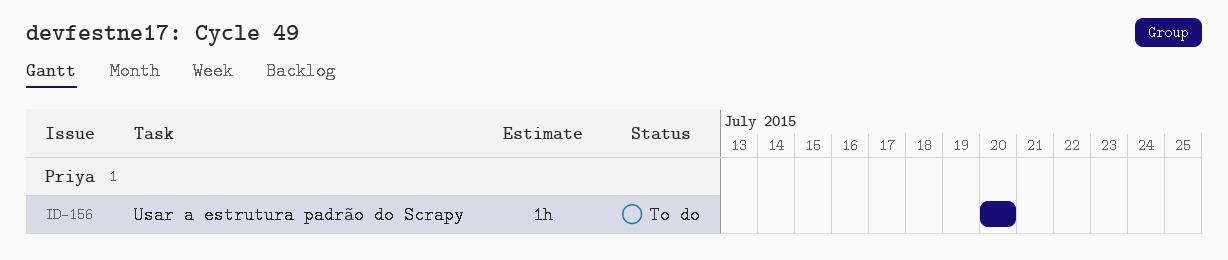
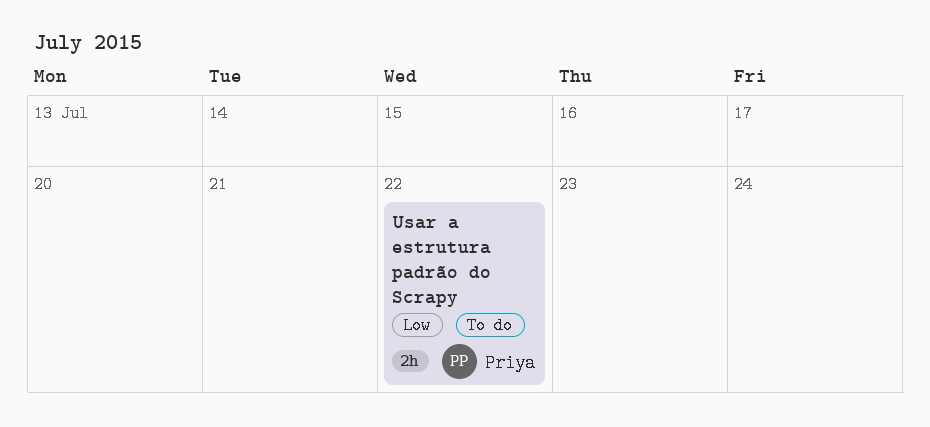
Usar a estrutura padrão do Scrapy, estimate: 1h -> 2h
Usar a estrutura padrão do Scrapy, due: Jul 20 -> Jul 22

